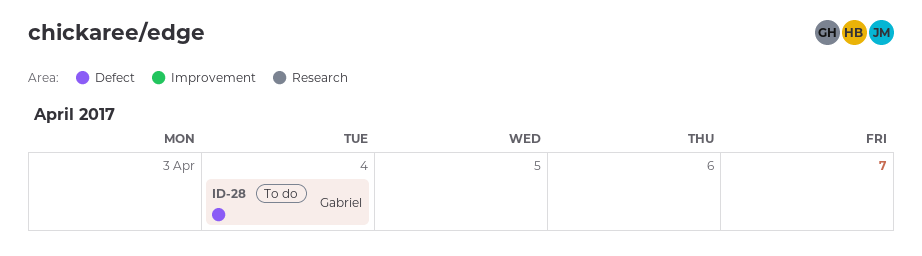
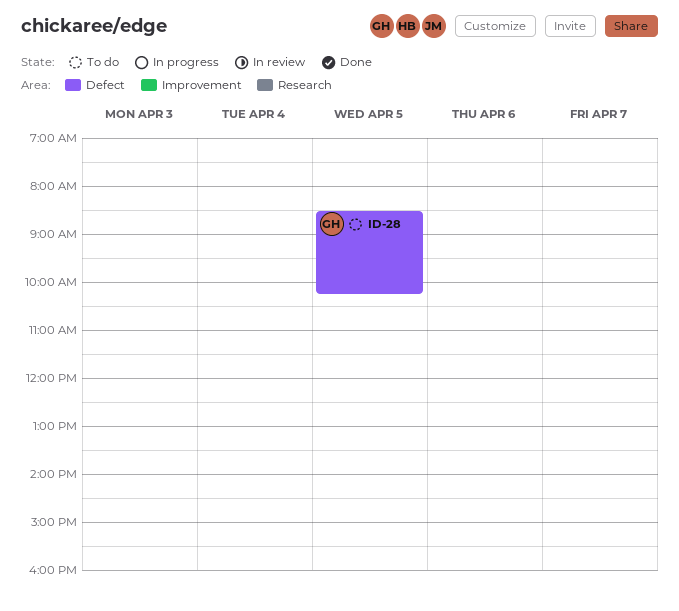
ID-28, day: Apr 4 -> Apr 5

